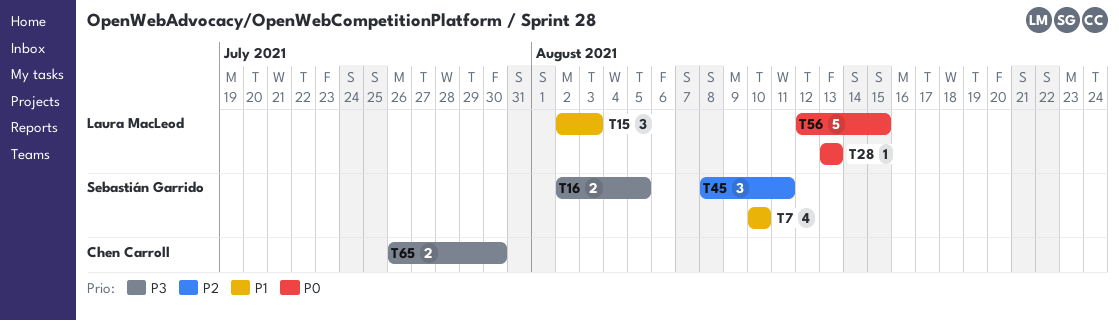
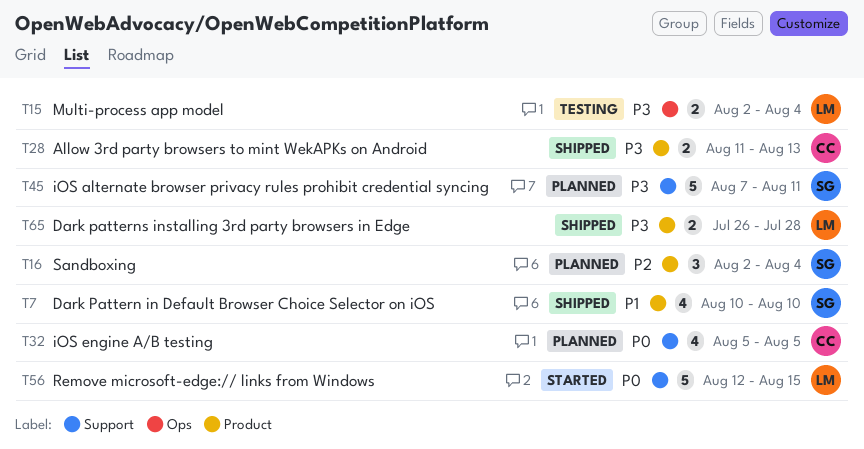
T15, priority: P1 -> P3
T15, estimate: 3 -> 2
T15, due: Aug 3 -> Aug 4
T16, priority: P3 -> P2
T16, estimate: 2 -> 3
T16, due: Aug 5 -> Aug 4
T28, owner: Laura MacLeod -> Chen Carroll
T28, priority: P0 -> P3
T28, estimate: 1 -> 2
T28, start: Aug 13 -> Aug 11
T32: none -> present
T45, priority: P2 -> P3
T45, estimate: 3 -> 5
T45, start: Aug 8 -> Aug 7
T65, owner: Chen Carroll -> Laura MacLeod
T65, due: Jul 30 -> Jul 28

